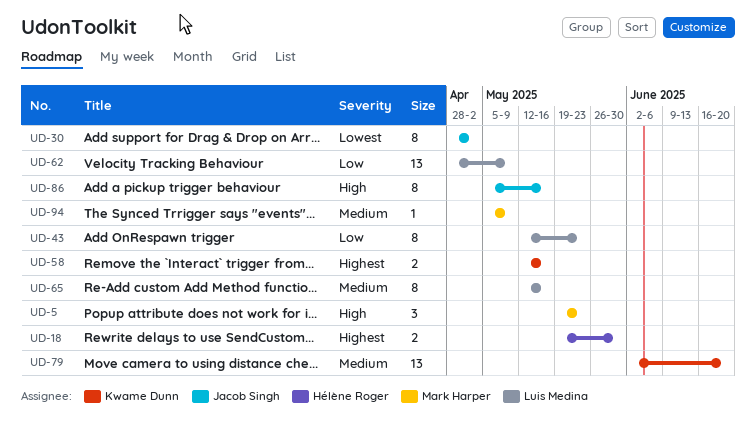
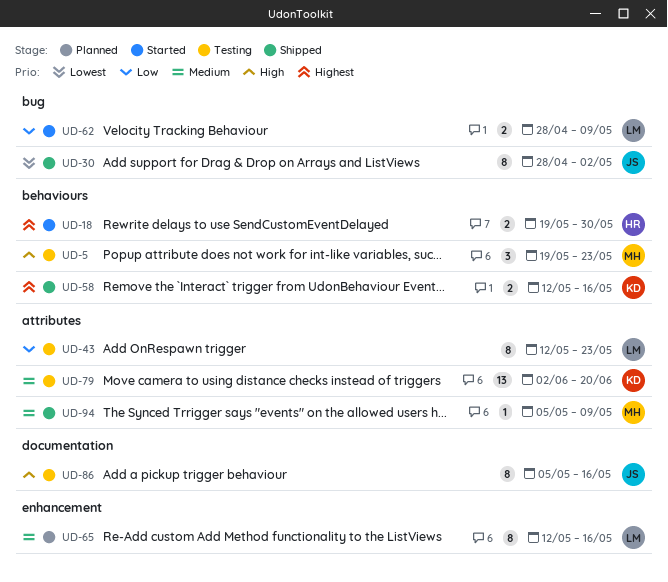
UD-62, estimate: 13 -> 2

